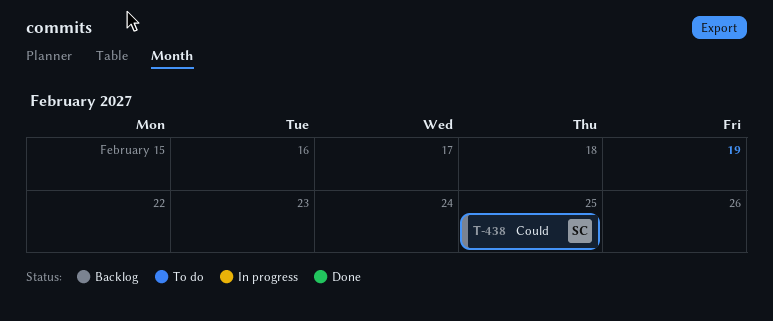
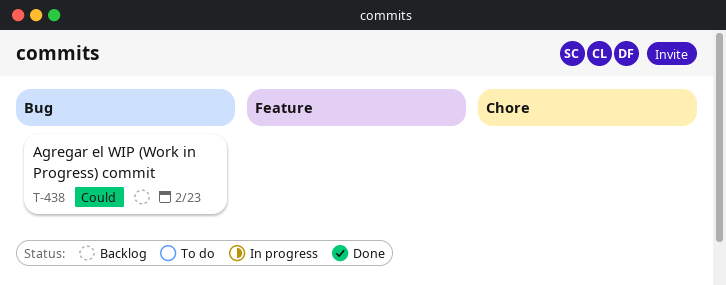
T-438, due: Feb 25 -> Feb 23

